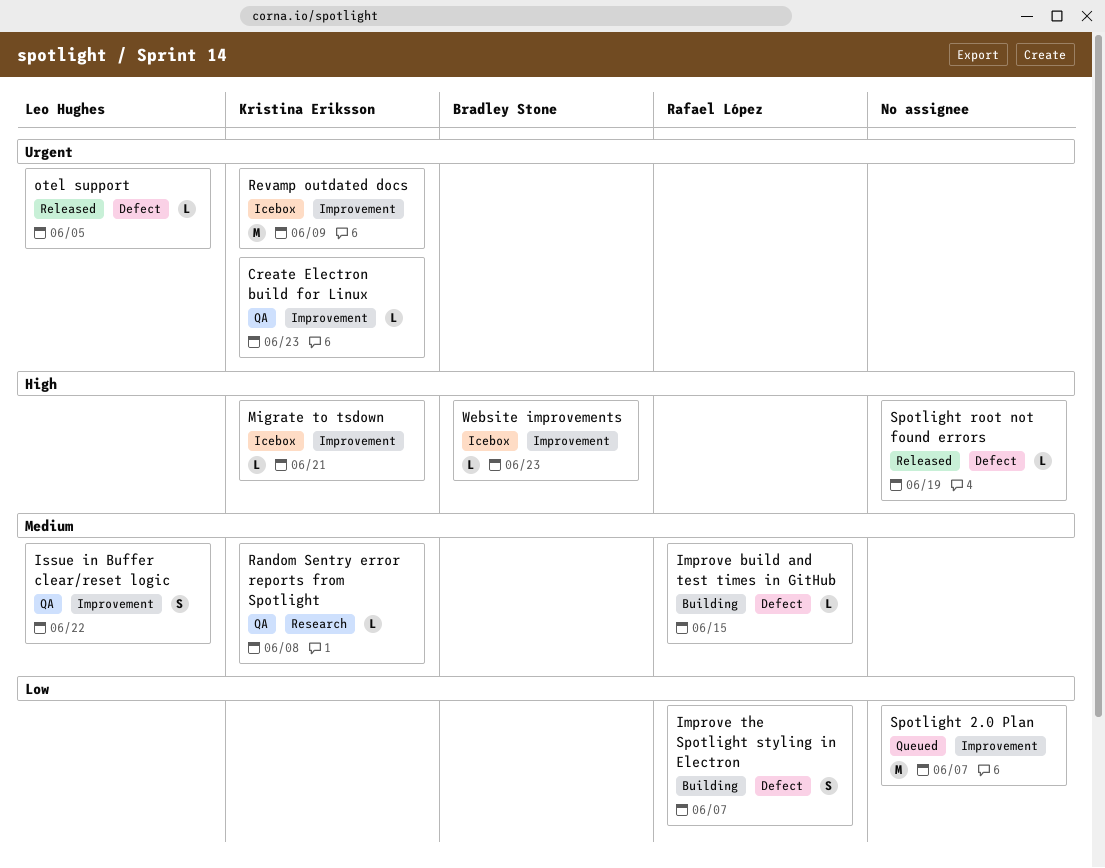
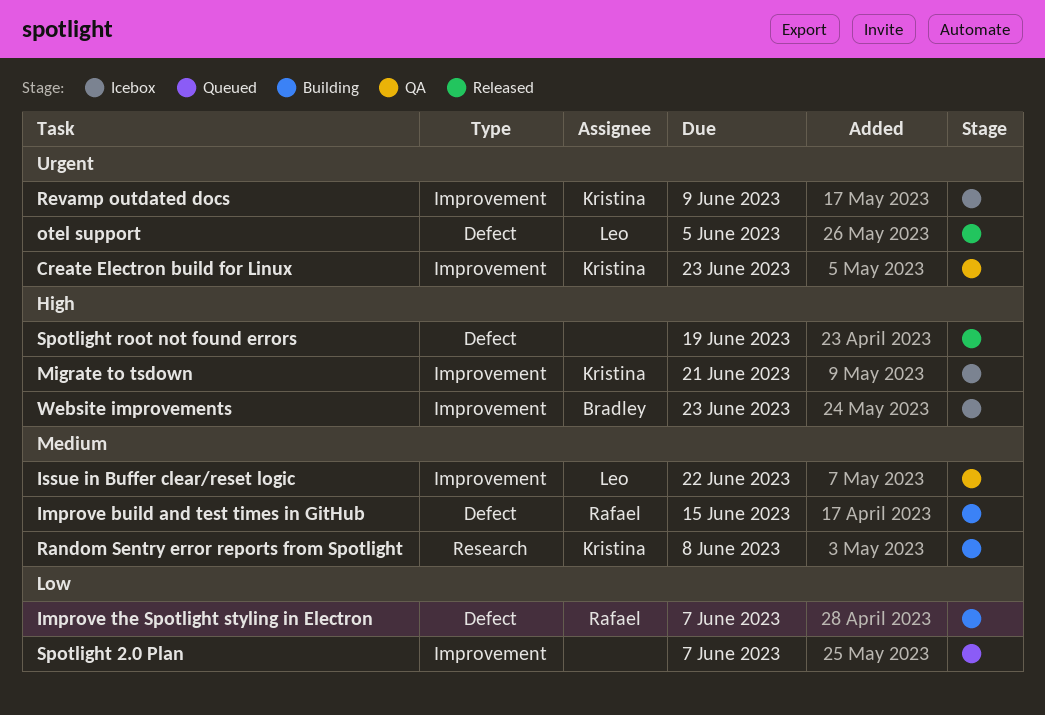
Random Sentry error reports from Spotlight, status: QA -> Building

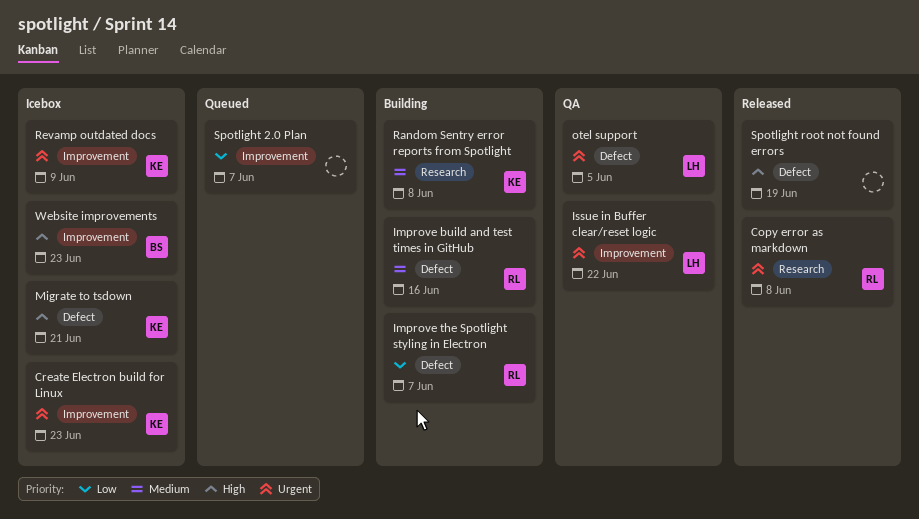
Copy error as markdown: none -> present
Create Electron build for Linux, status: QA -> Icebox
Improve build and test times in GitHub, due: Jun 15 -> Jun 16
Issue in Buffer clear/reset logic, priority: Medium -> Urgent
Migrate to tsdown, label: Improvement -> Defect
otel support, status: Released -> QA

